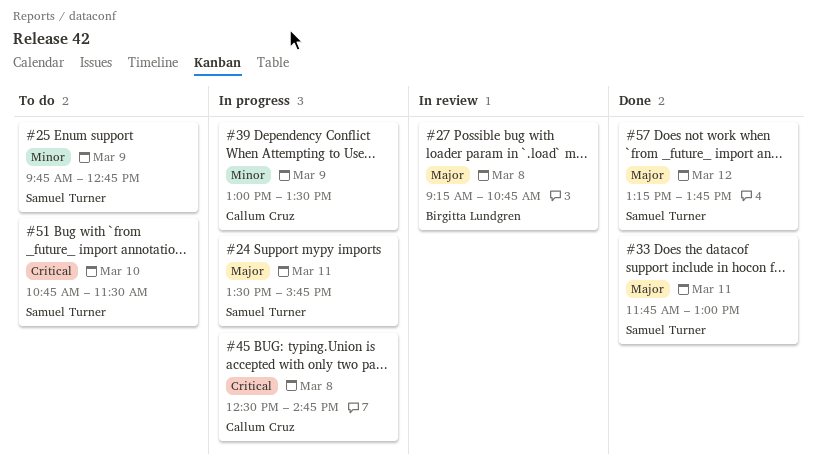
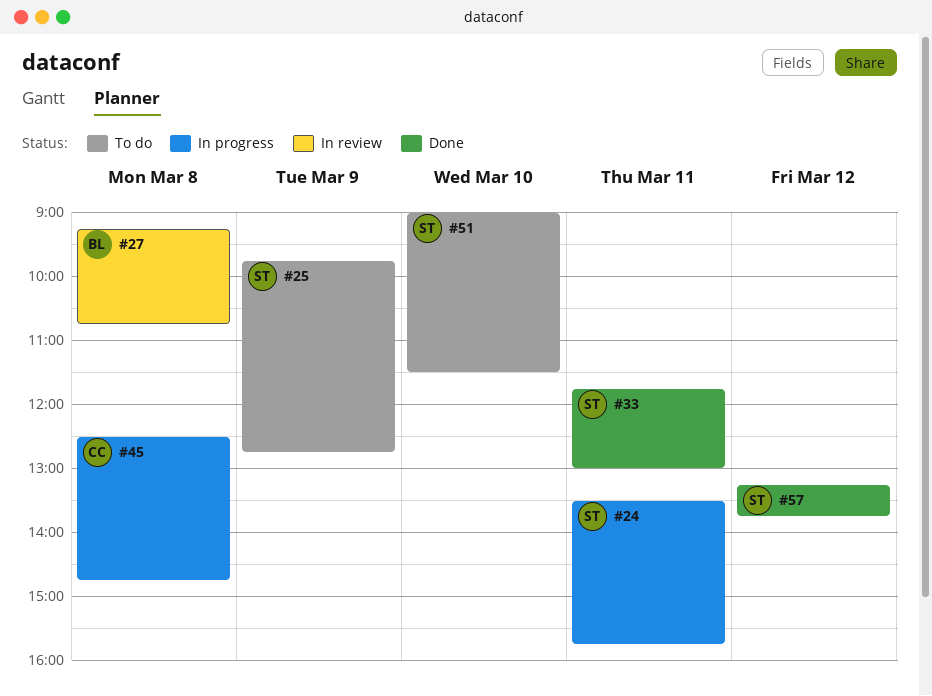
#39: present -> none
#51, begins: 10:45 -> 09:00

